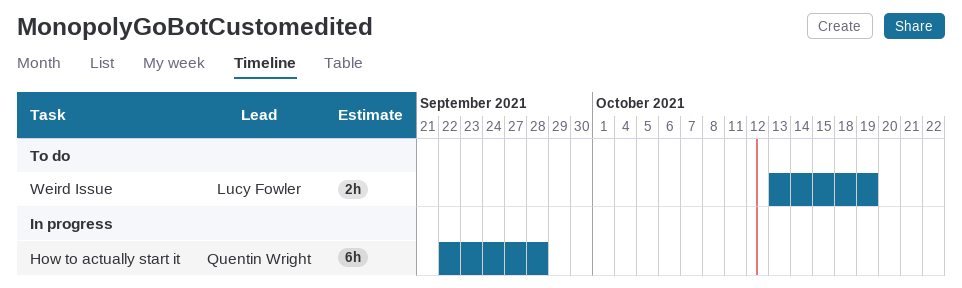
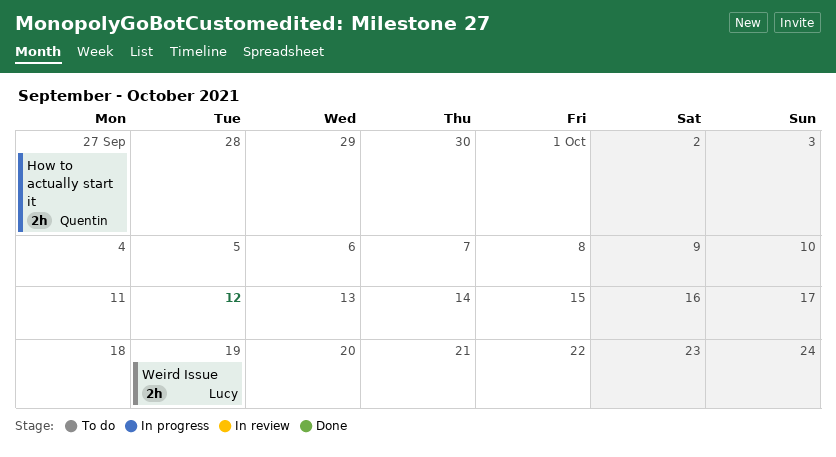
How to actually start it, estimate: 6h -> 2h
How to actually start it, due: Sep 28 -> Sep 27

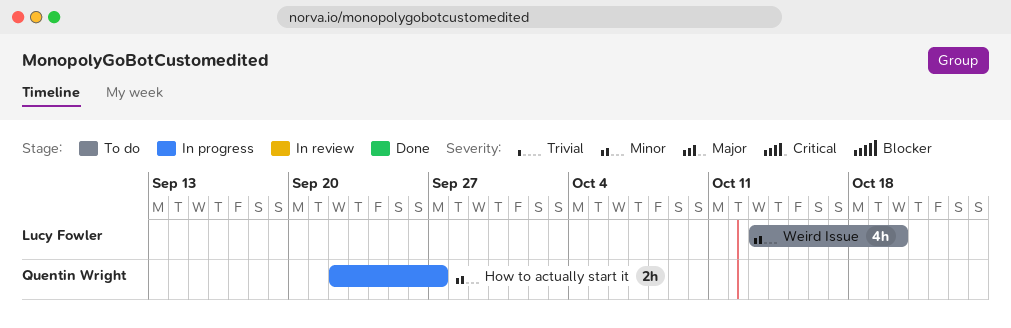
Weird Issue, estimate: 2h -> 4h
Weird Issue, due: Oct 19 -> Oct 20

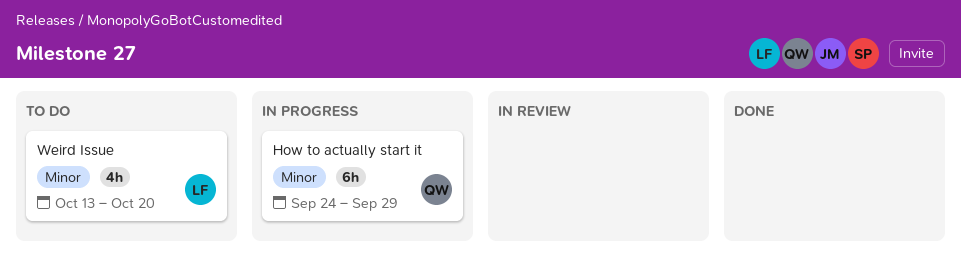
How to actually start it, estimate: 2h -> 6h
How to actually start it, start: Sep 22 -> Sep 24
How to actually start it, due: Sep 27 -> Sep 29

